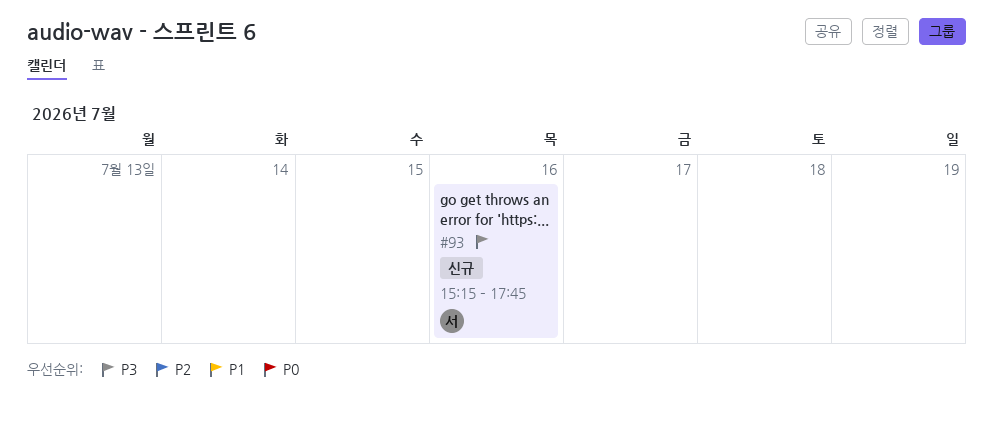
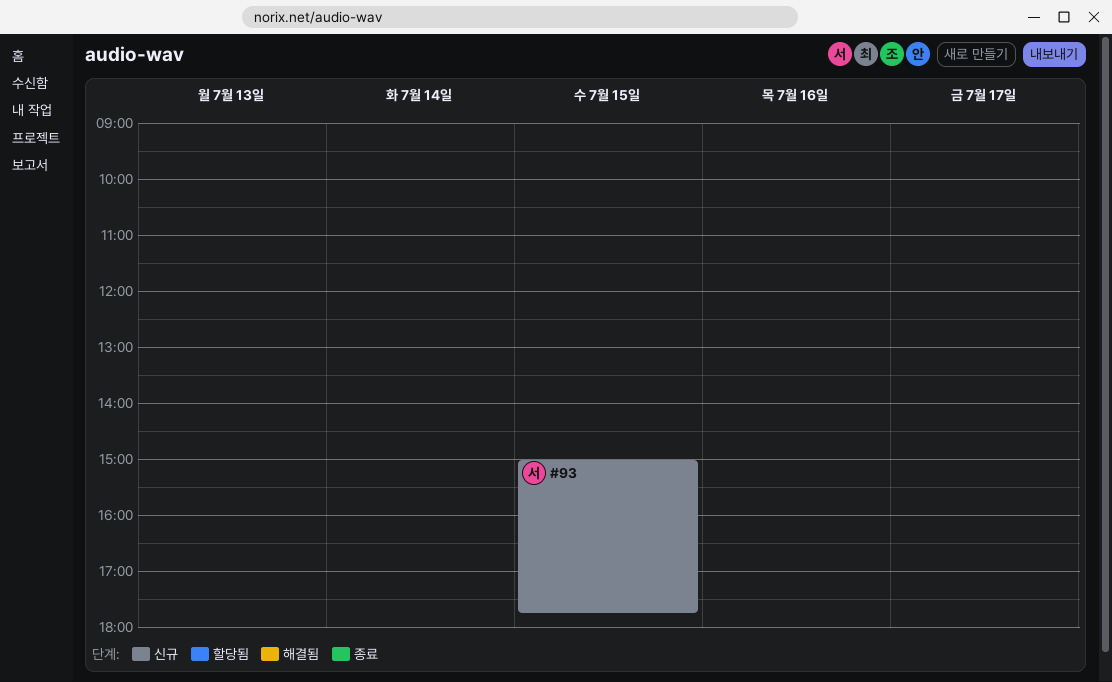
#93, day: Jul 16 -> Jul 15
#93, begins: 15:15 -> 15:00

